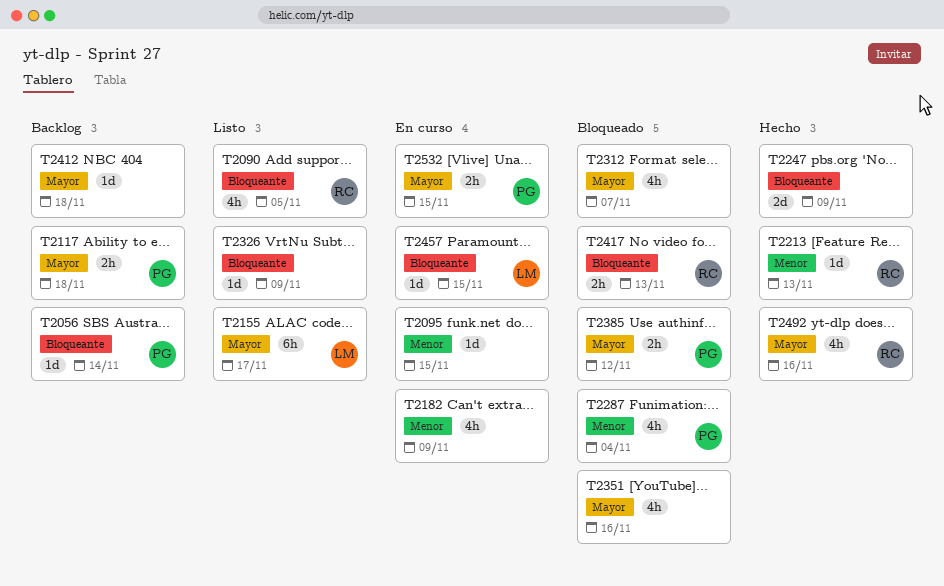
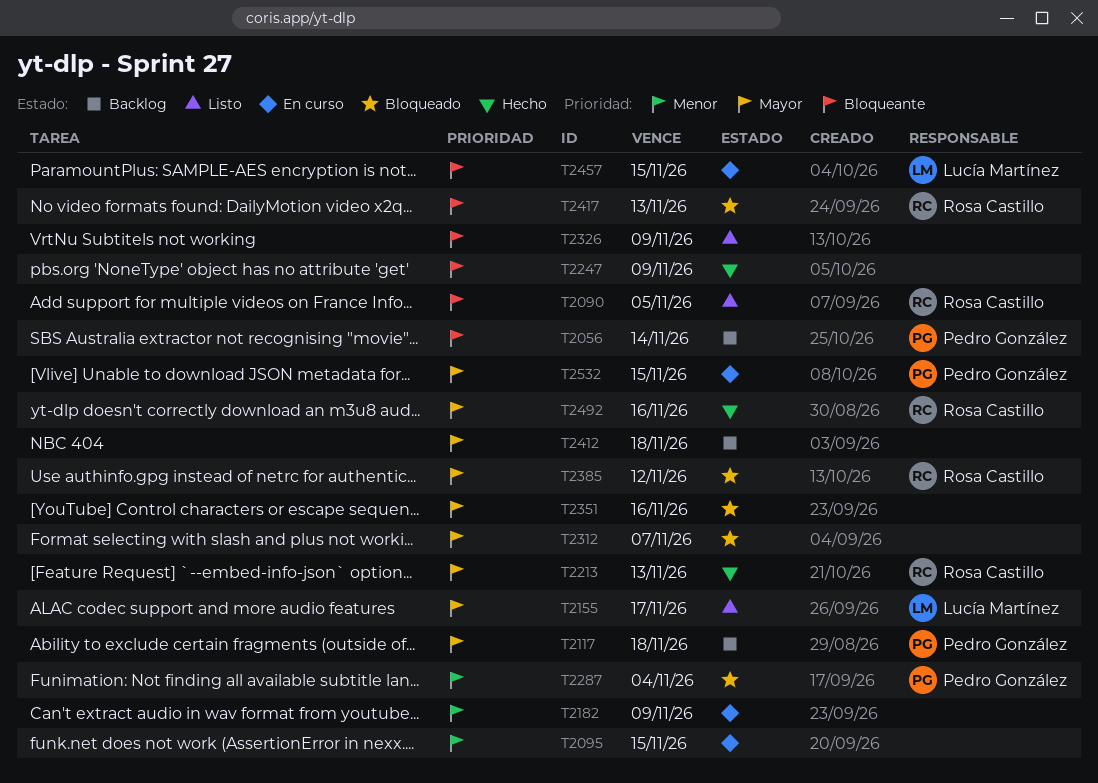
T2213, priority: Menor -> Mayor
T2385, owner: Pedro González -> Rosa Castillo

